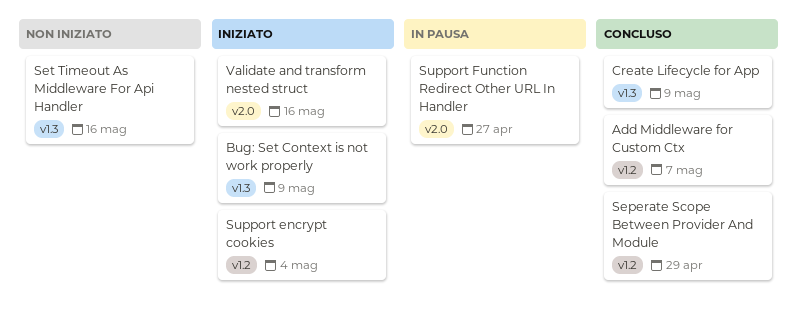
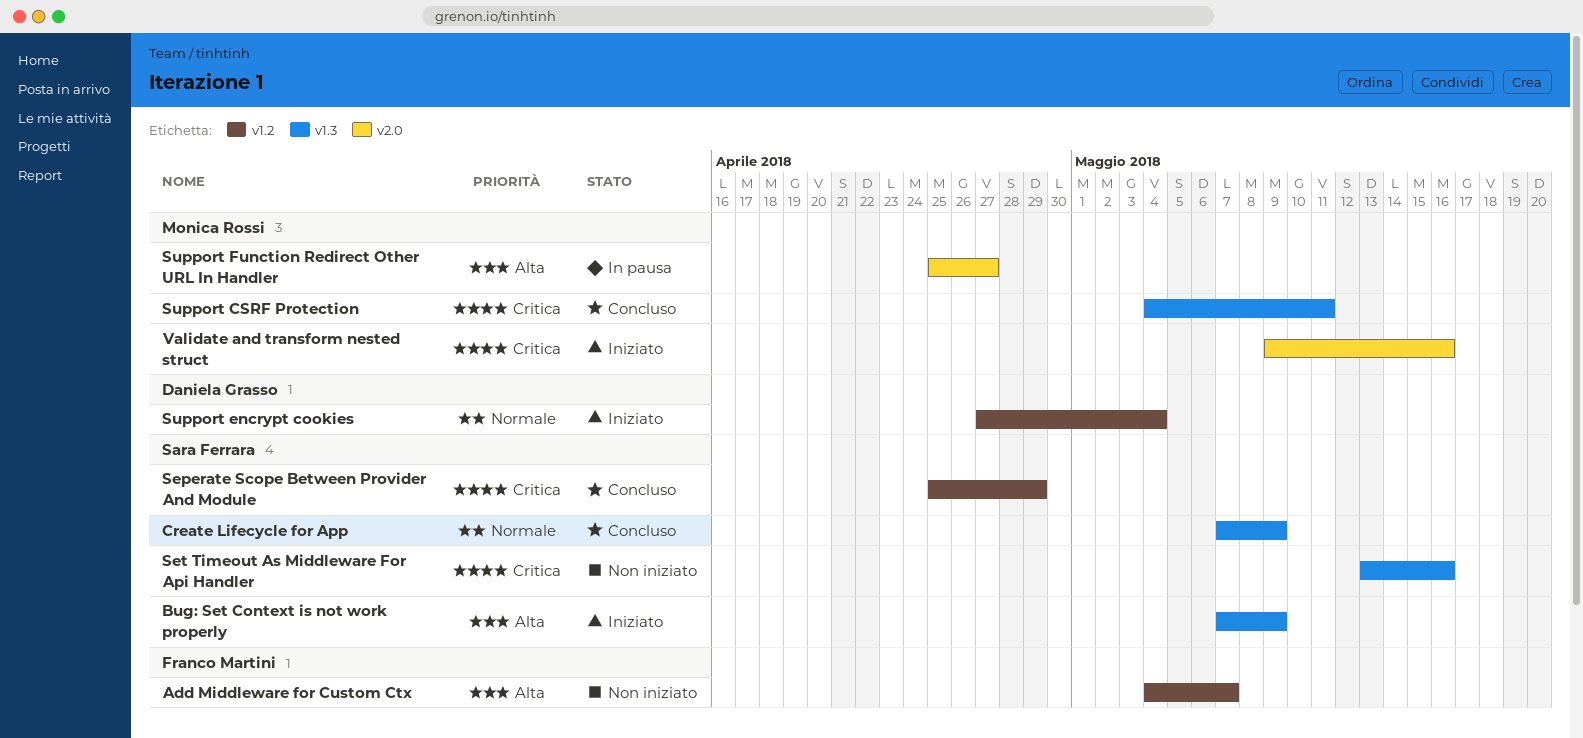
Add Middleware for Custom Ctx, status: Concluso -> Non iniziato
Support CSRF Protection: none -> present

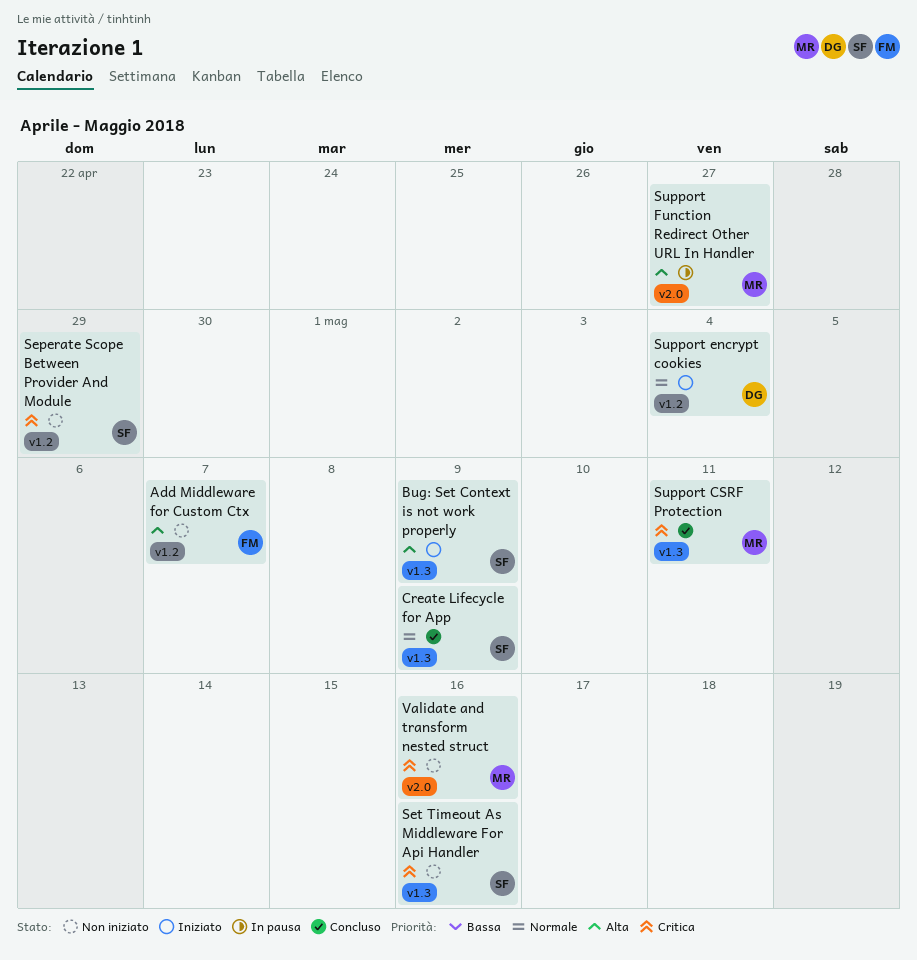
Seperate Scope Between Provider And Module, status: Concluso -> Non iniziato
Validate and transform nested struct, status: Iniziato -> Non iniziato

